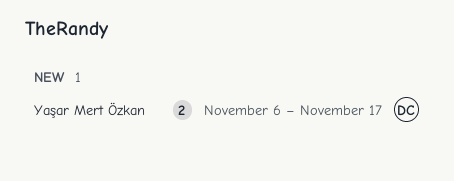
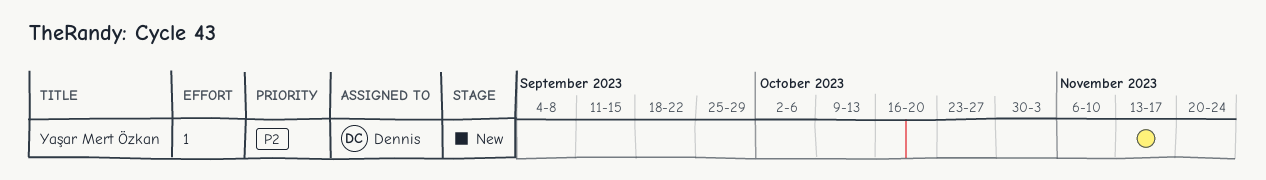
Yaşar Mert Özkan, estimate: 2 -> 1
Yaşar Mert Özkan, start: Nov 6 -> Nov 13

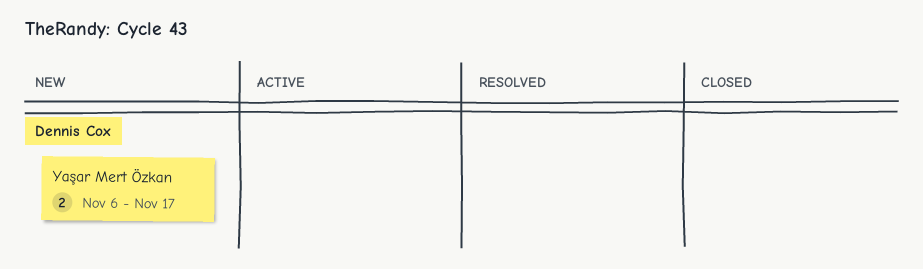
Yaşar Mert Özkan, estimate: 1 -> 2
Yaşar Mert Özkan, start: Nov 13 -> Nov 6

